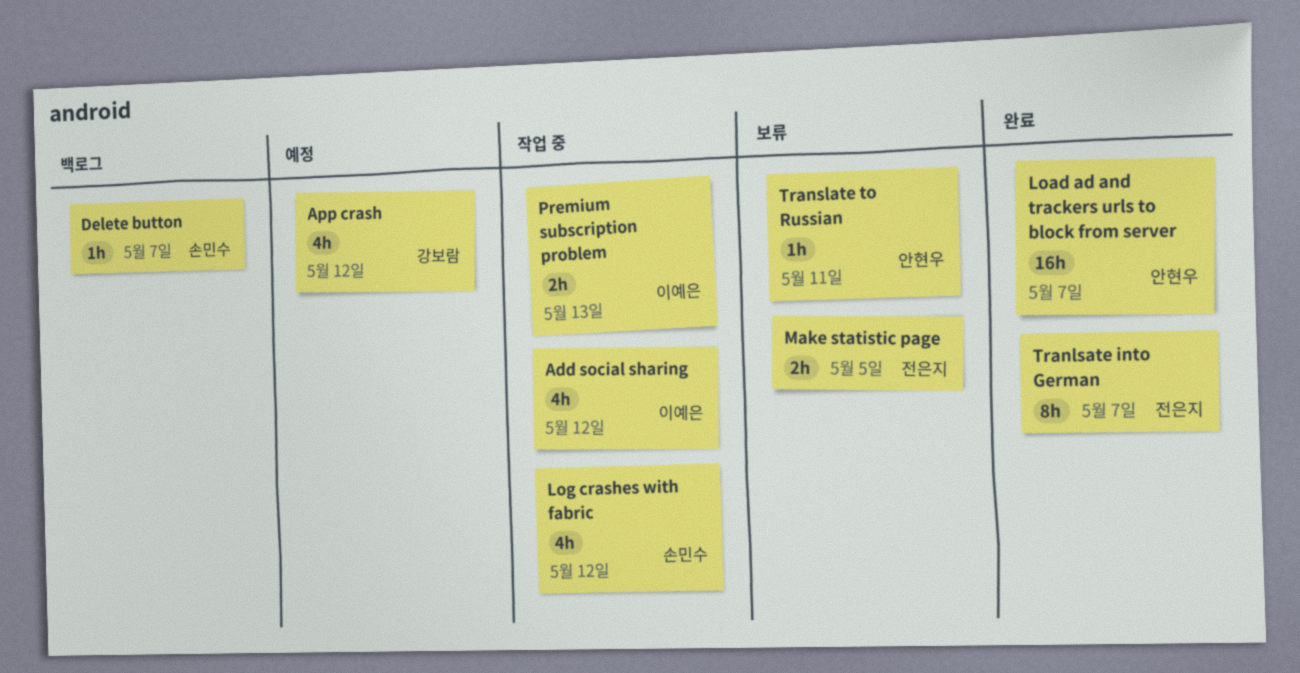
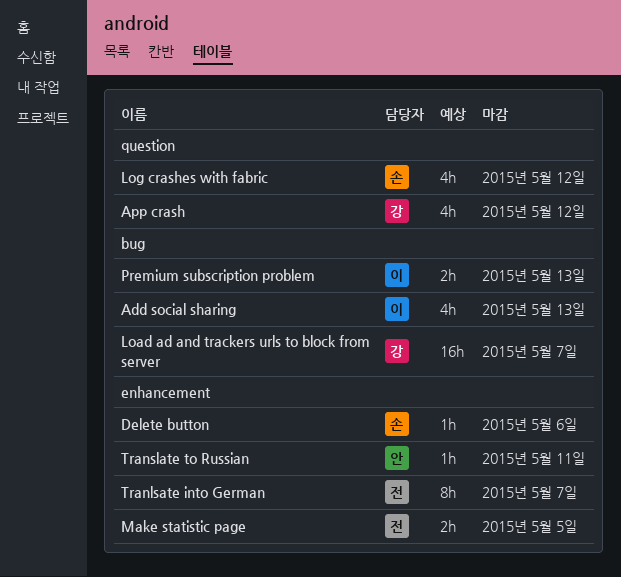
Add social sharing, due: May 12 -> May 13
Delete button, due: May 7 -> May 6
Load ad and trackers urls to block from server, owner: 안현우 -> 강보람

